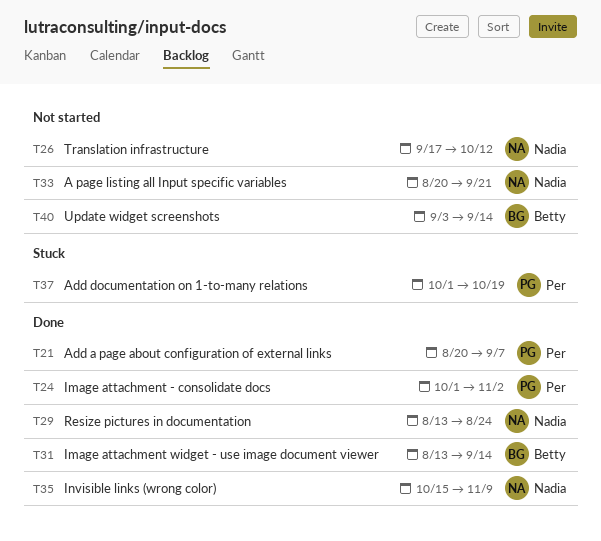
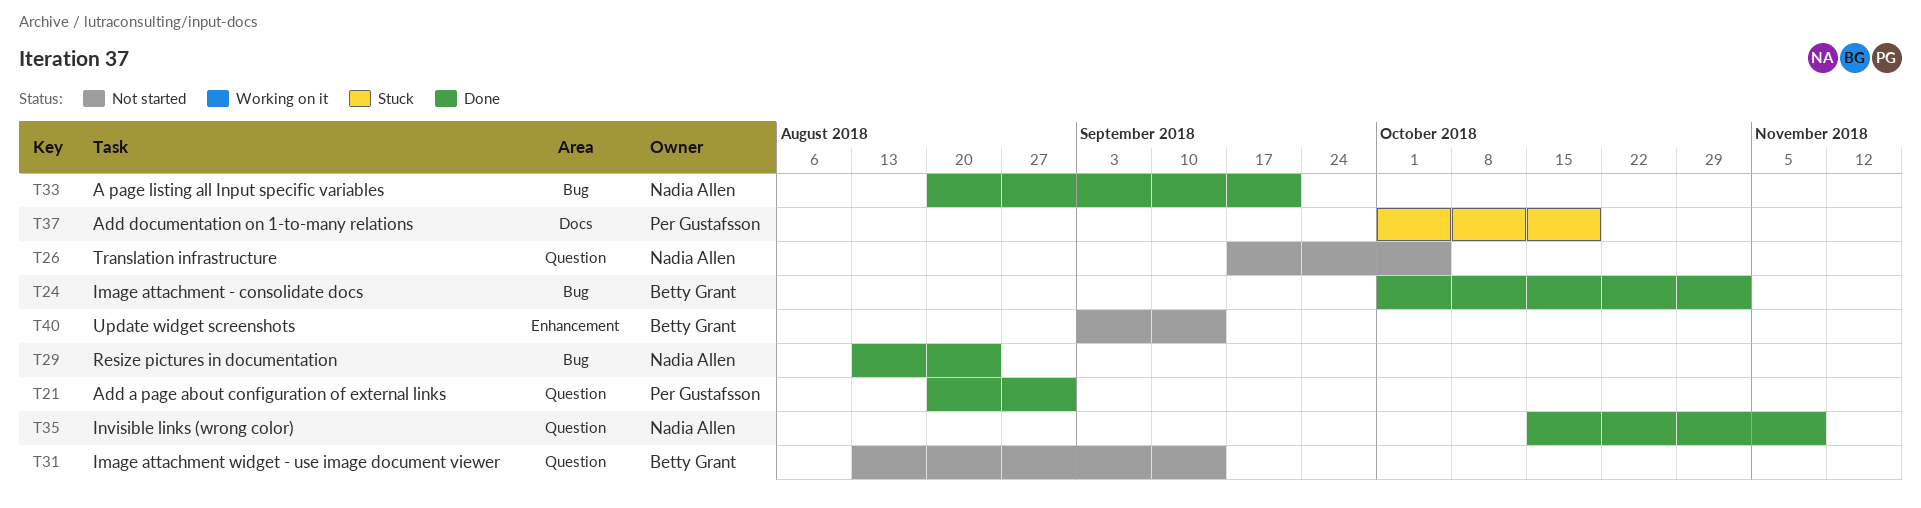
T21, due: Sep 7 -> Aug 31
T24, owner: Per Gustafsson -> Betty Grant
T26, due: Oct 12 -> Oct 5
T31, status: Done -> Not started
T33, status: Not started -> Done

